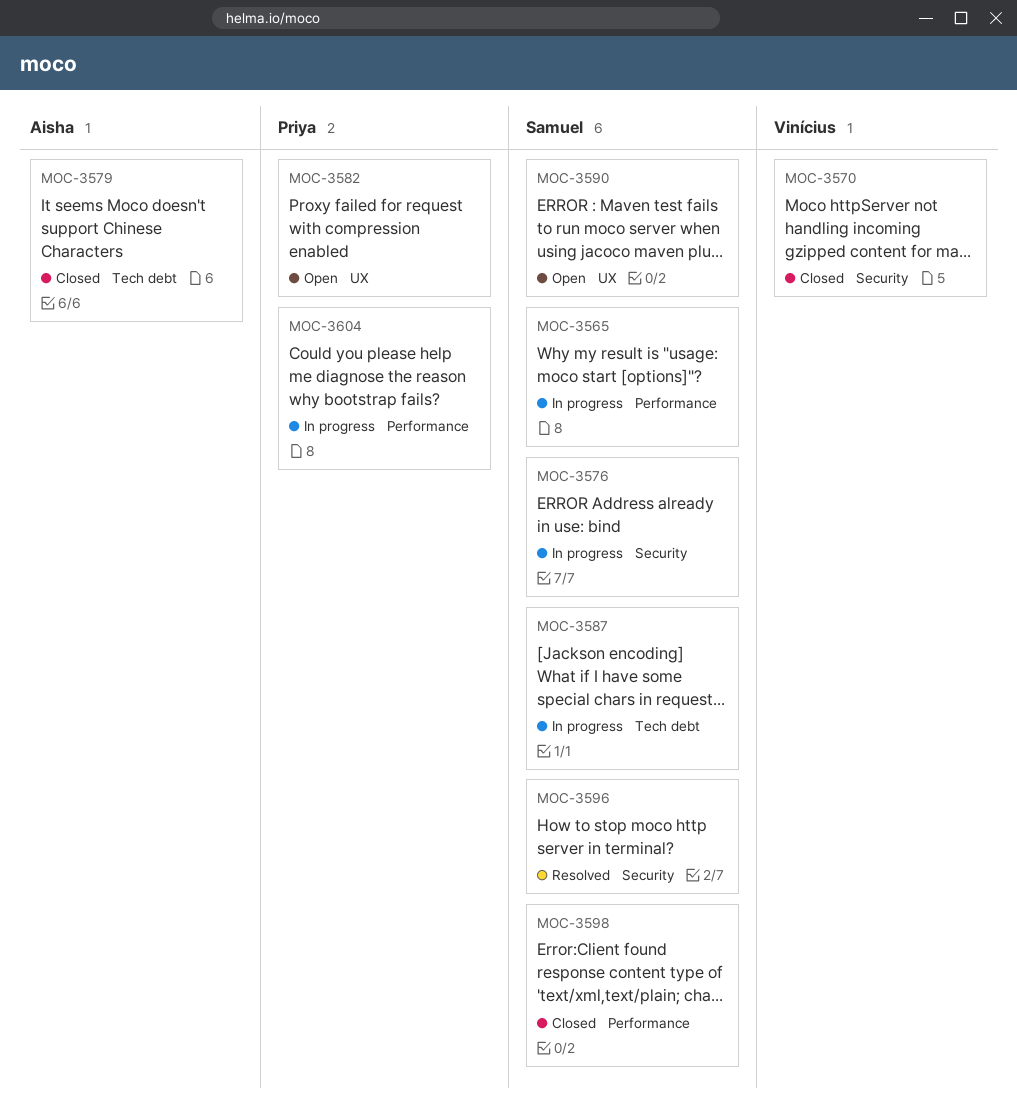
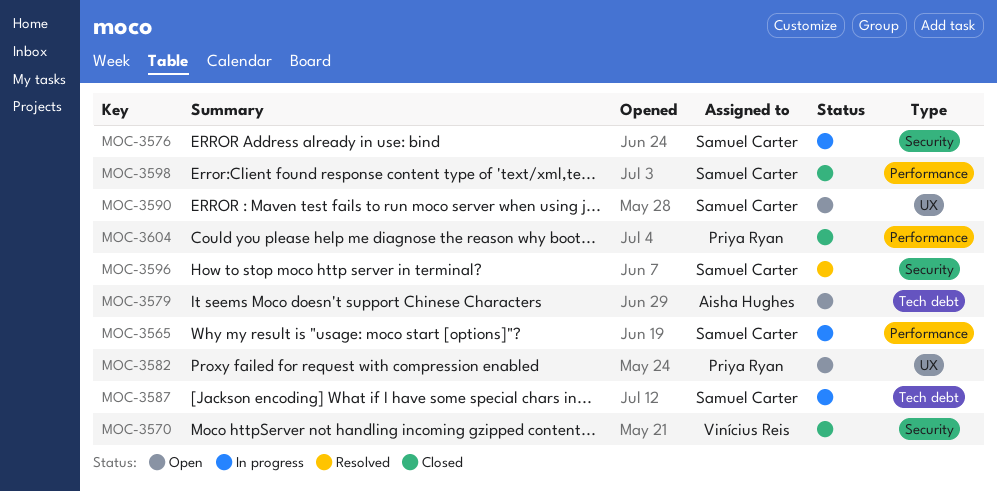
MOC-3579, status: Closed -> Open
MOC-3604, status: In progress -> Closed

